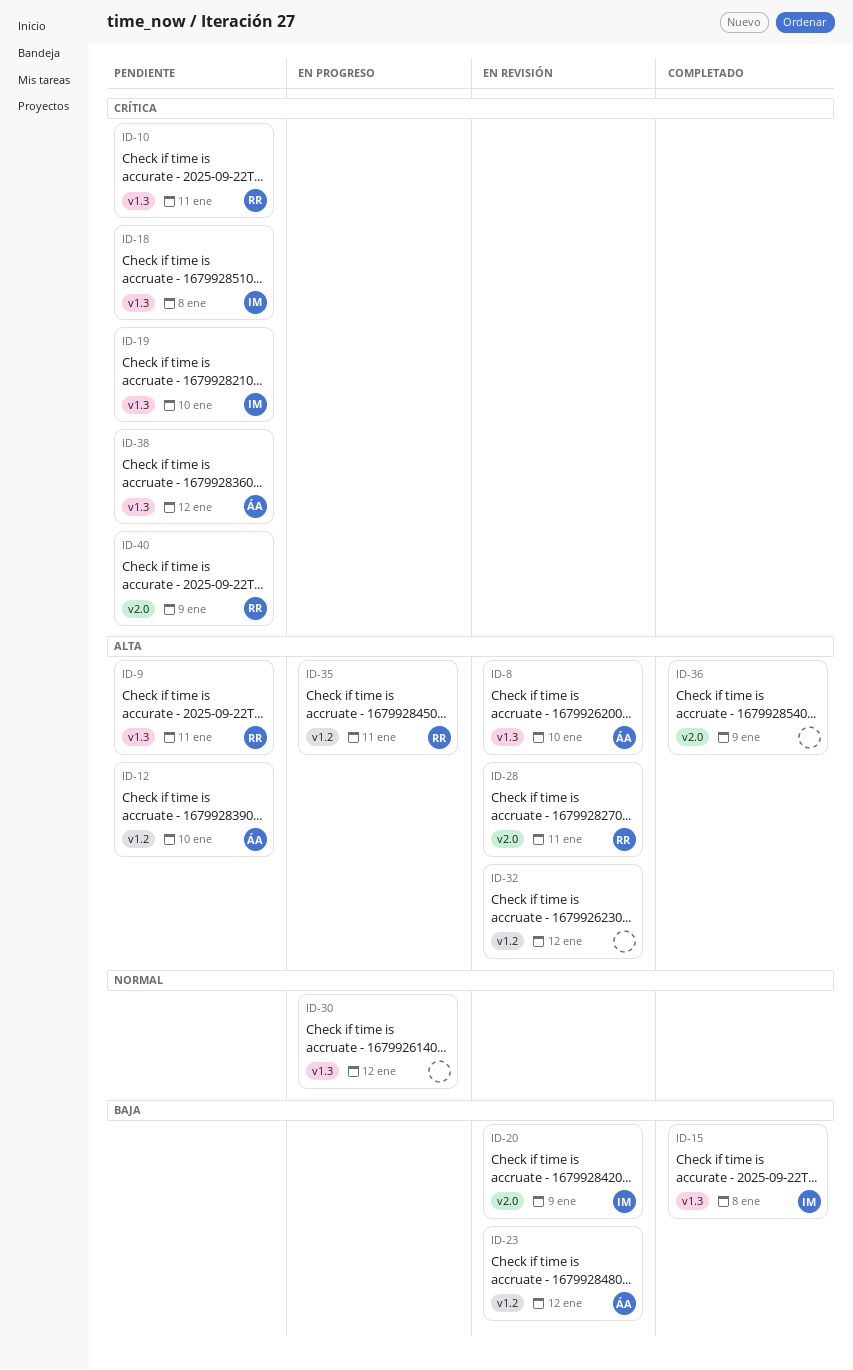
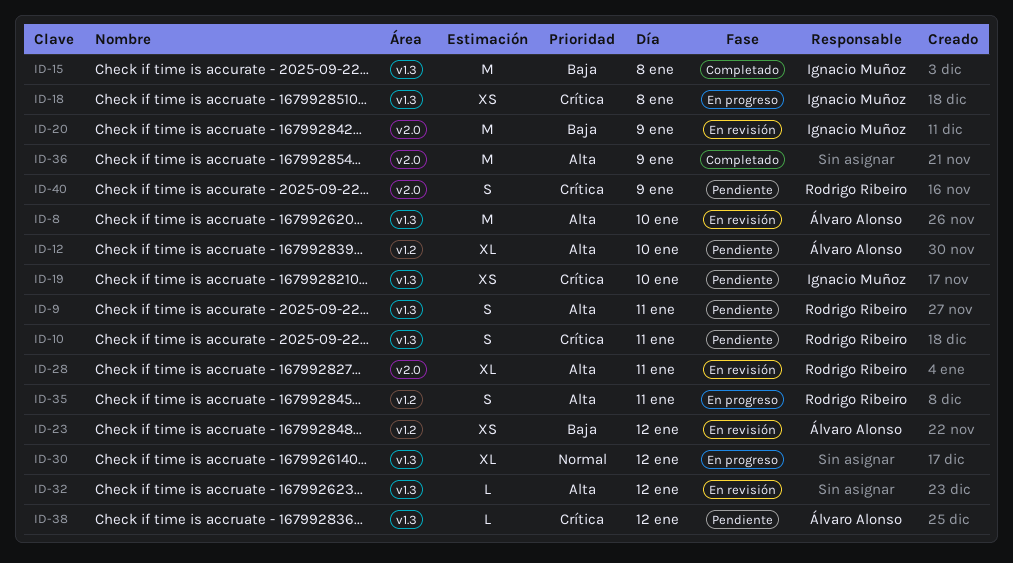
ID-18, status: Pendiente -> En progreso
ID-32, label: v1.2 -> v1.3

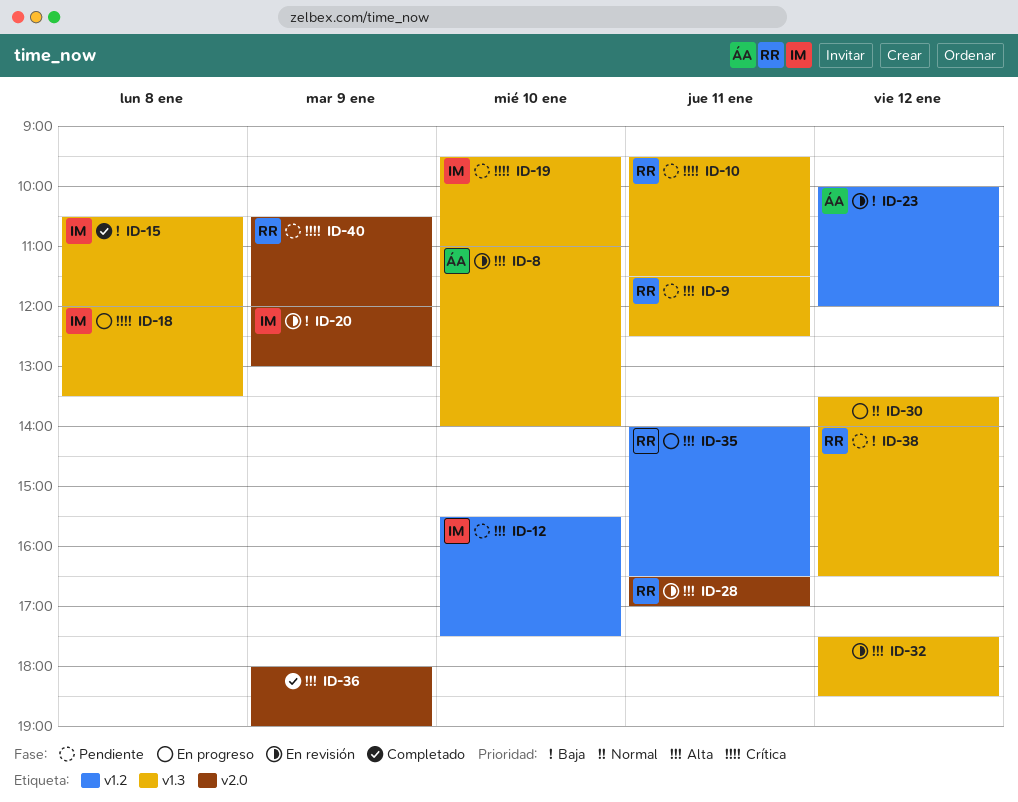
ID-12, owner: Álvaro Alonso -> Ignacio Muñoz
ID-38, owner: Álvaro Alonso -> Rodrigo Ribeiro
ID-38, priority: Crítica -> Baja

